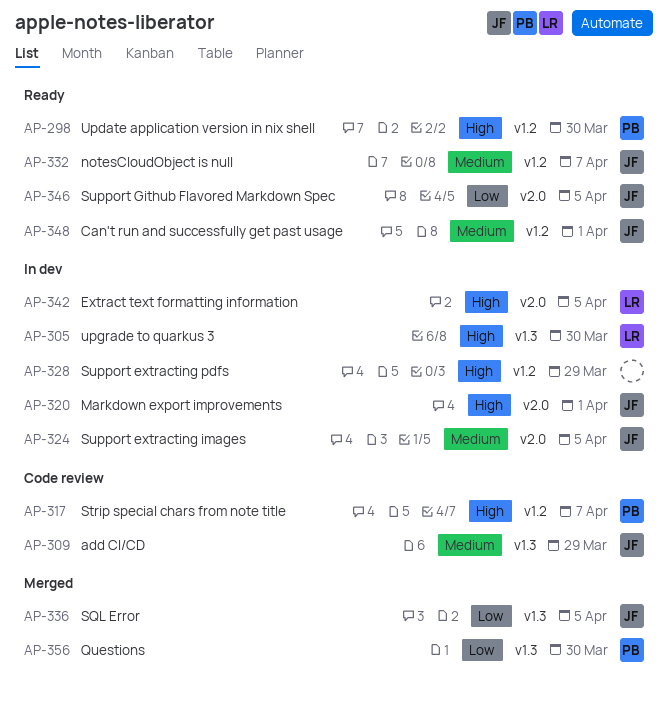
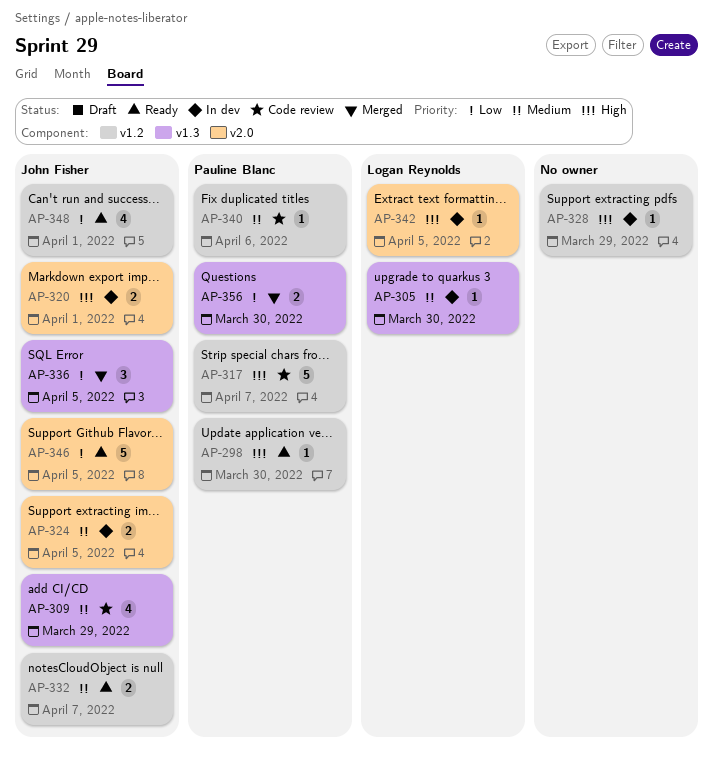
AP-305, priority: High -> Medium
AP-340: none -> present
AP-348, priority: Medium -> Low

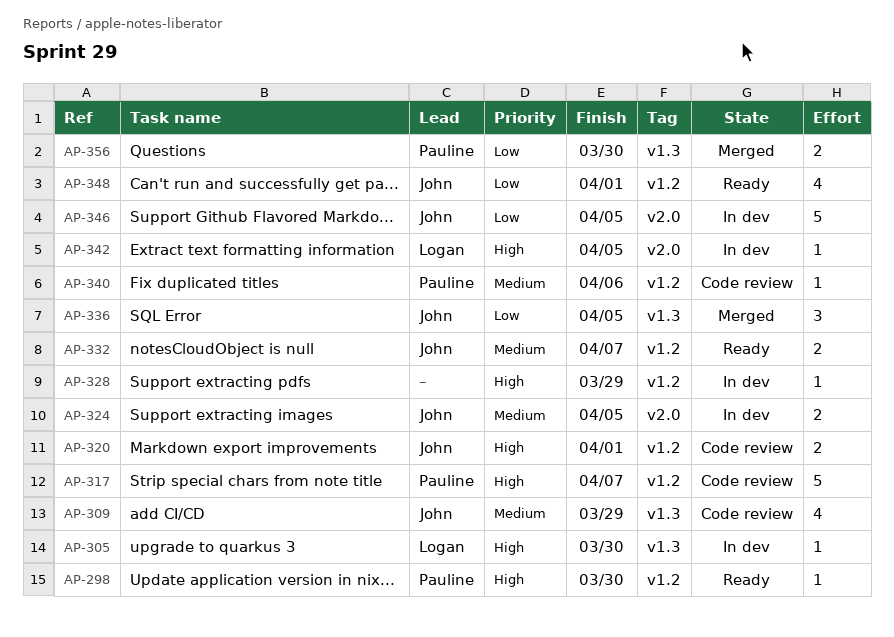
AP-305, priority: Medium -> High
AP-320, status: In dev -> Code review
AP-320, label: v2.0 -> v1.2
AP-346, status: Ready -> In dev

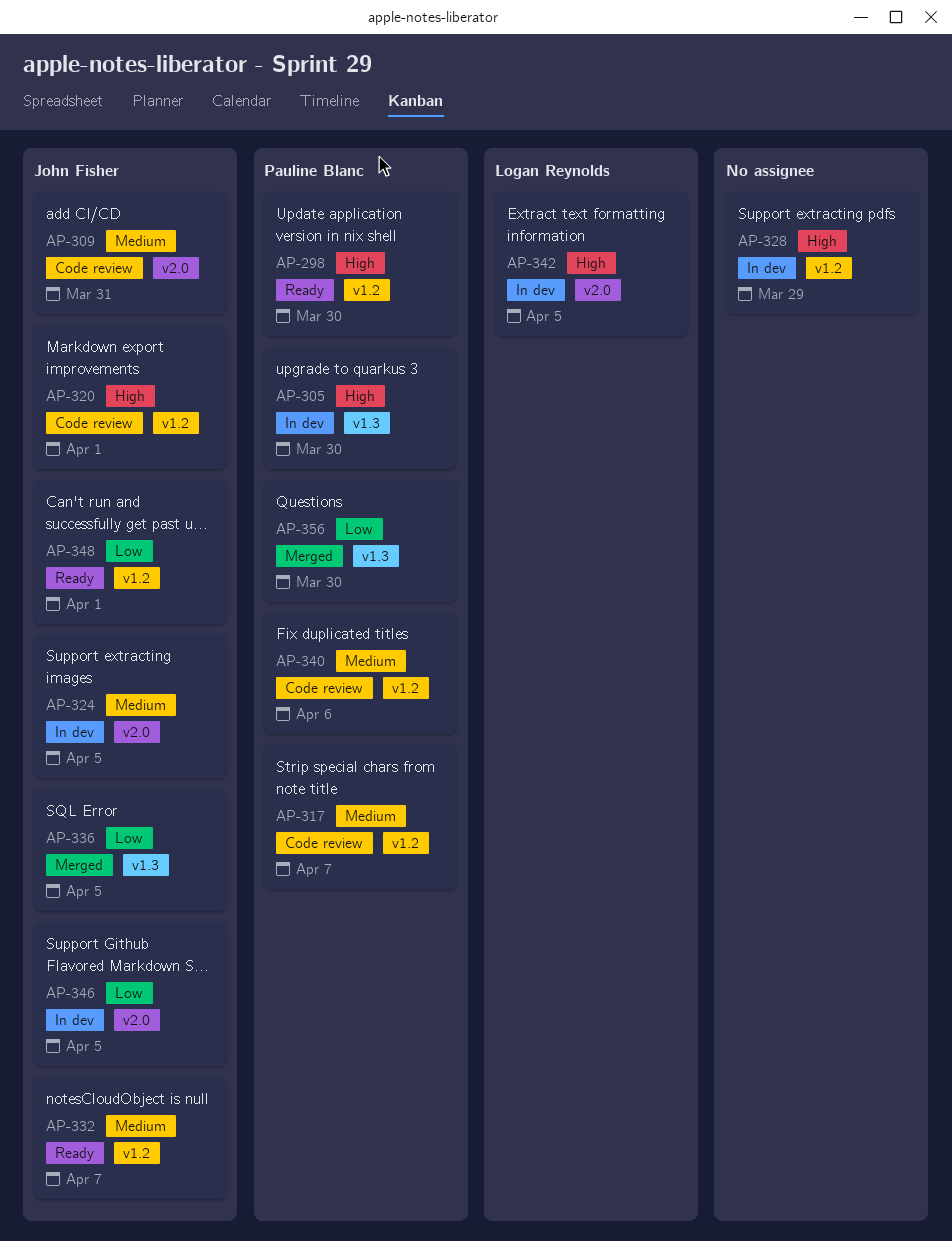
AP-305, owner: Logan Reynolds -> Pauline Blanc
AP-309, label: v1.3 -> v2.0
AP-309, due: Mar 29 -> Mar 31
AP-317, priority: High -> Medium

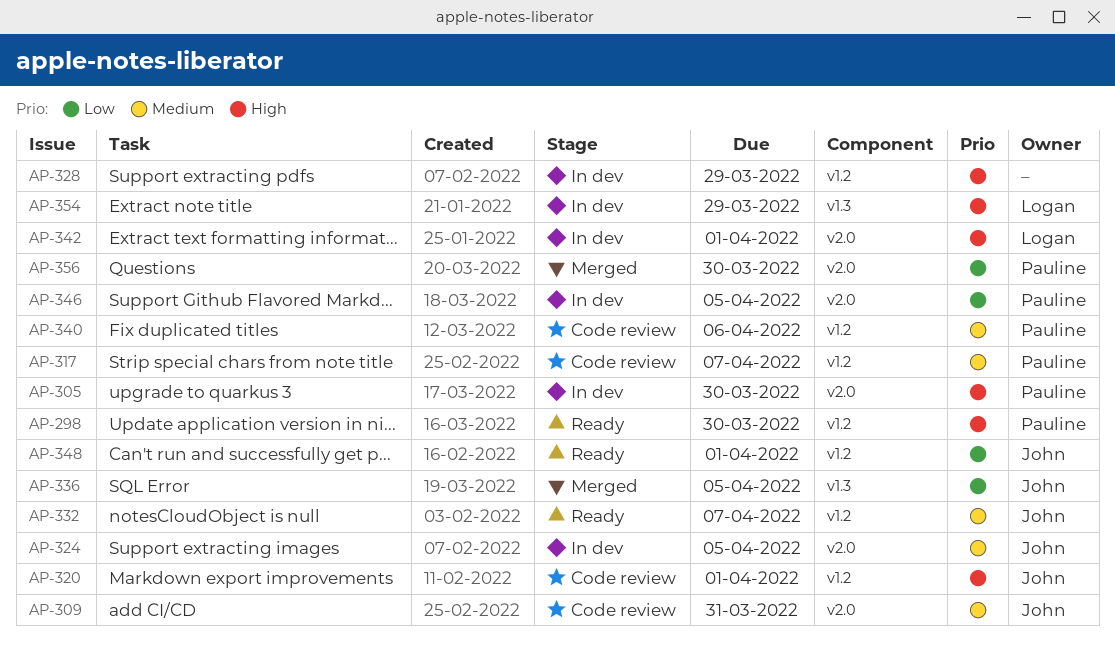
AP-305, label: v1.3 -> v2.0
AP-342, due: Apr 5 -> Apr 1
AP-346, owner: John Fisher -> Pauline Blanc
AP-354: none -> present
AP-356, label: v1.3 -> v2.0

